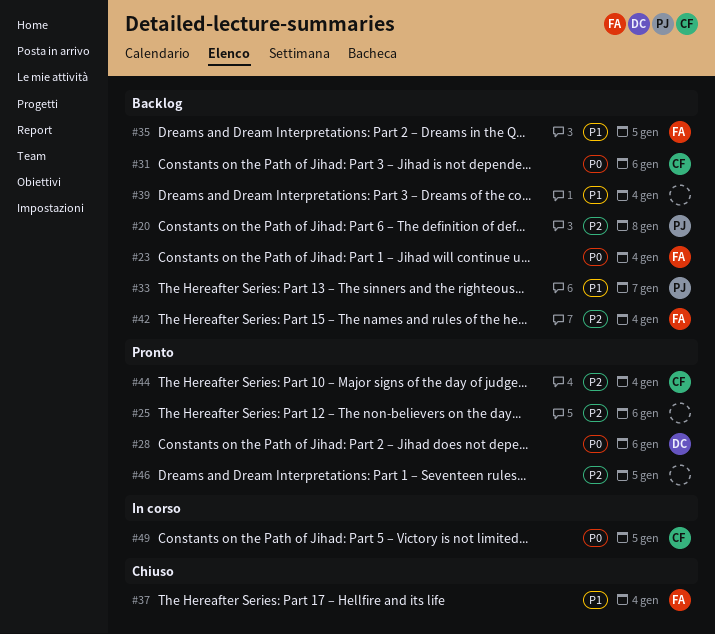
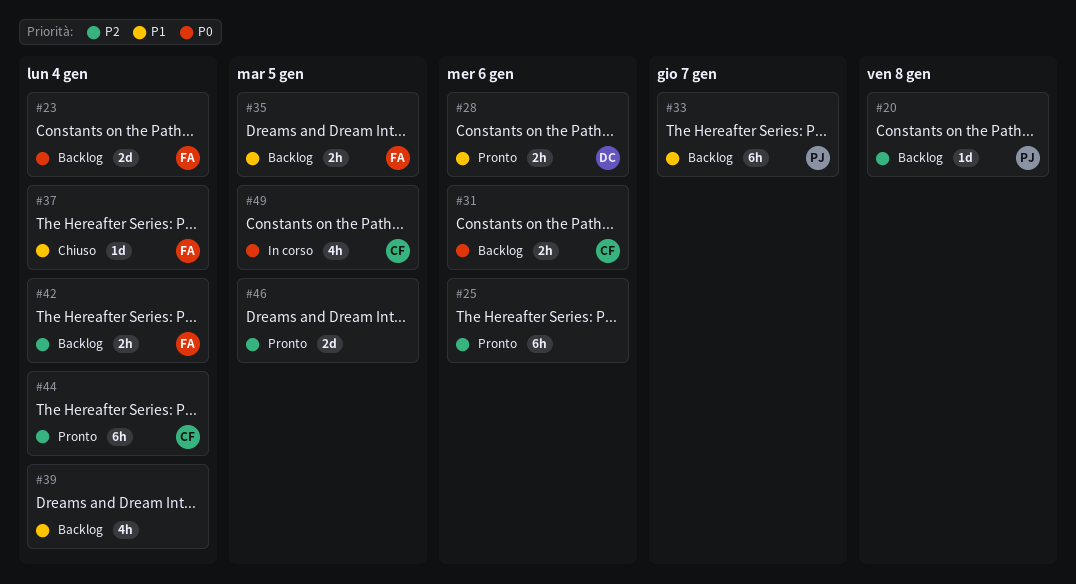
#28, priority: P0 -> P1

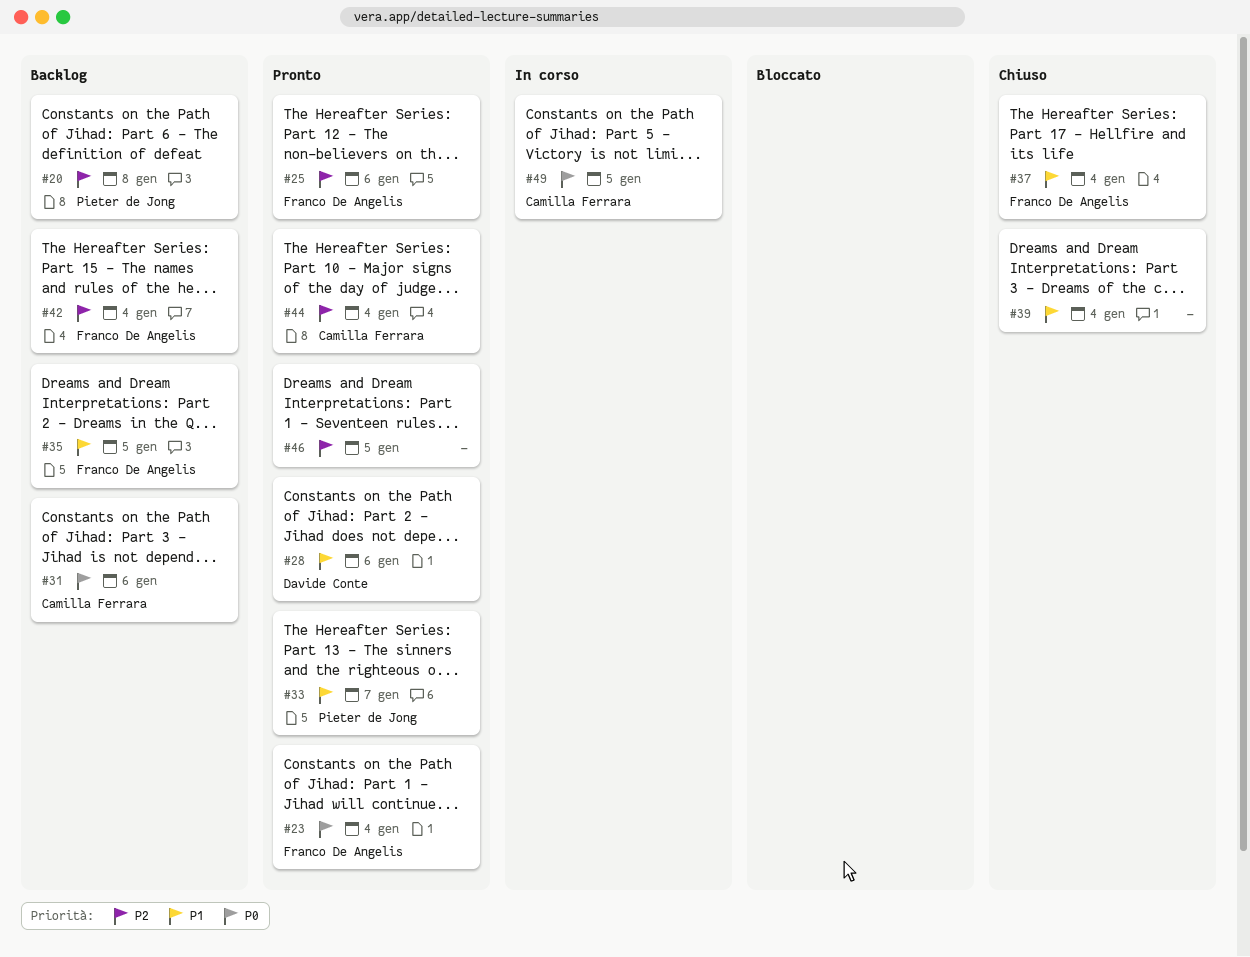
#23, status: Backlog -> Pronto
#25, owner: none -> Franco De Angelis
#33, status: Backlog -> Pronto
#39, status: Backlog -> Chiuso

